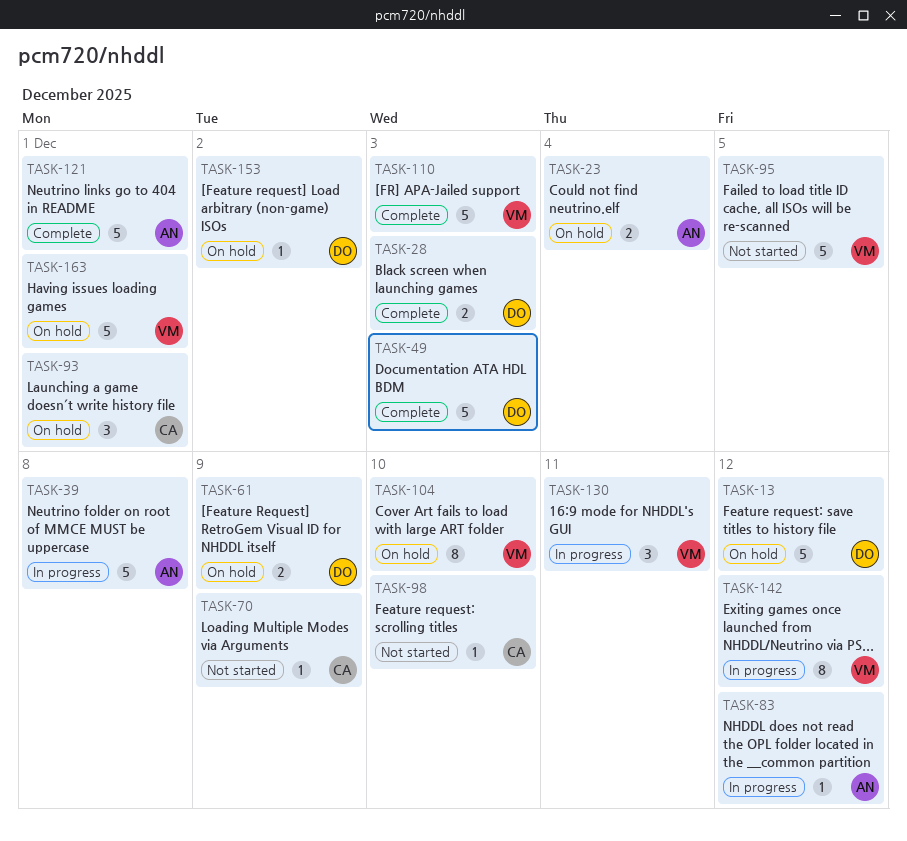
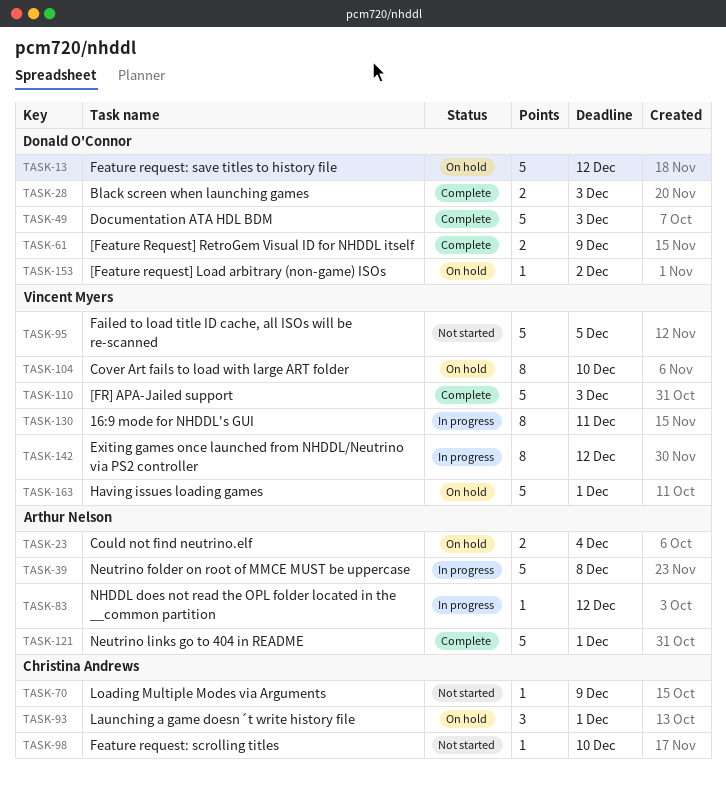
TASK-61, status: On hold -> Complete
TASK-130, estimate: 3 -> 8

